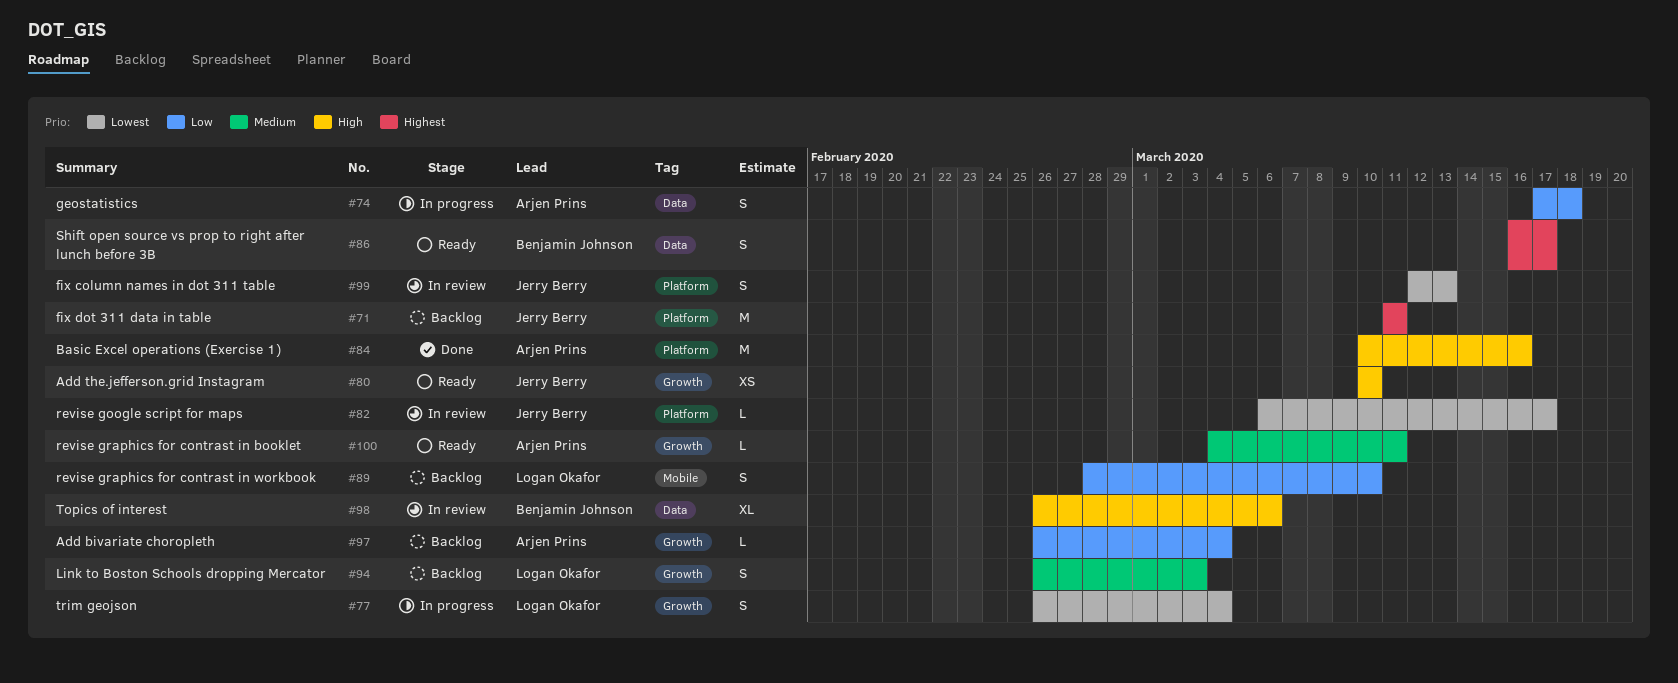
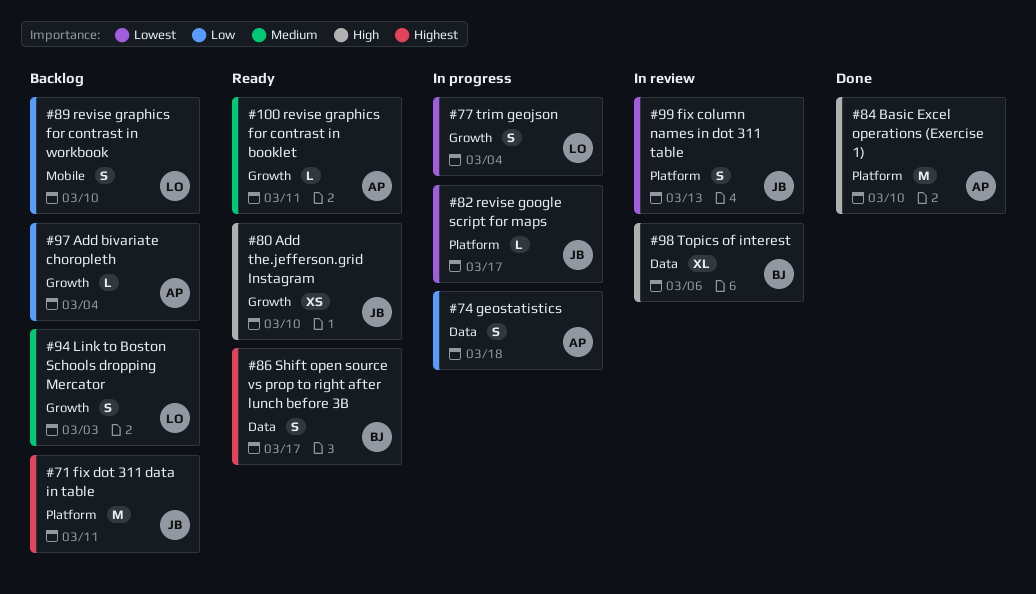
#82, status: In review -> In progress
#84, due: Mar 16 -> Mar 10

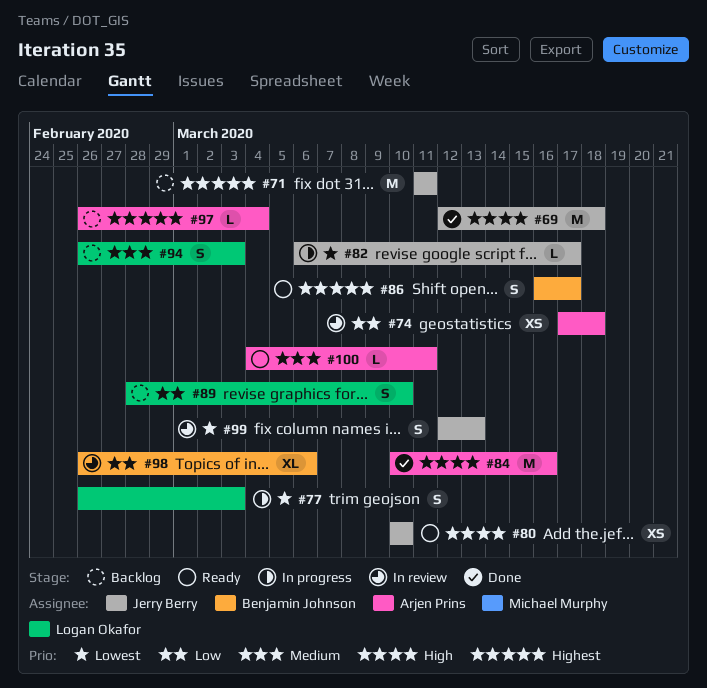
#69: none -> present
#74, status: In progress -> In review
#74, estimate: S -> XS
#77, due: Mar 4 -> Mar 3
#84, due: Mar 10 -> Mar 16
#97, priority: Low -> Highest
#98, priority: High -> Low

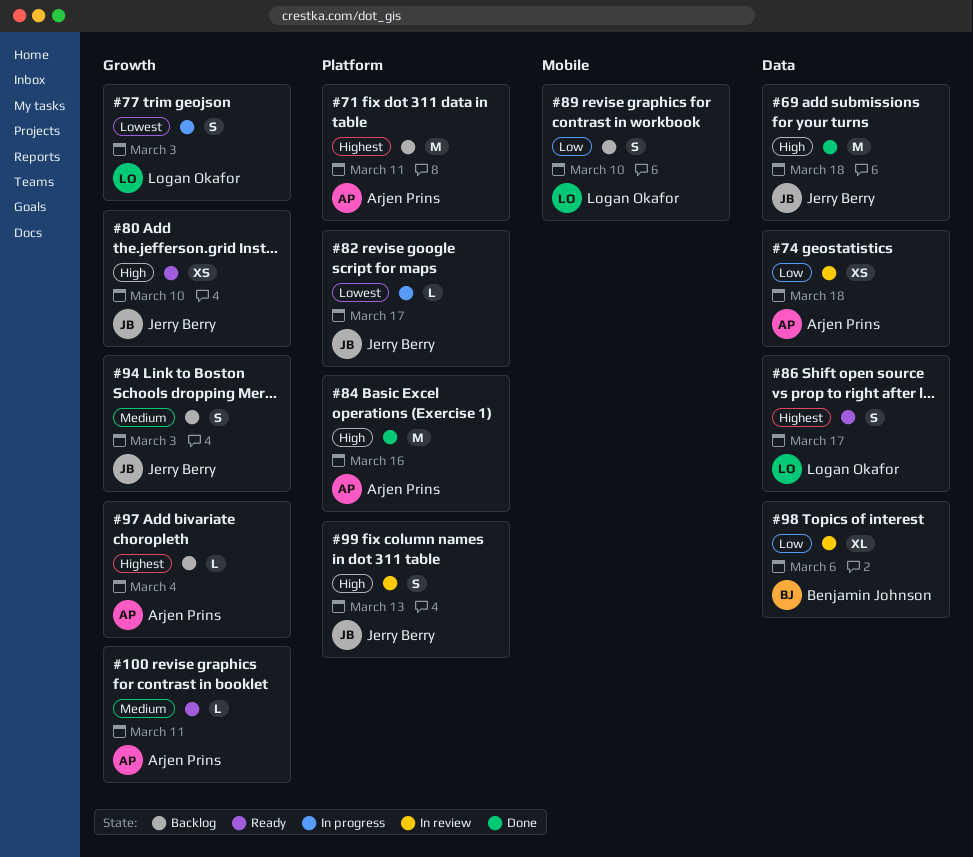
#71, owner: Jerry Berry -> Arjen Prins
#86, owner: Benjamin Johnson -> Logan Okafor
#94, owner: Logan Okafor -> Jerry Berry
#99, priority: Lowest -> High

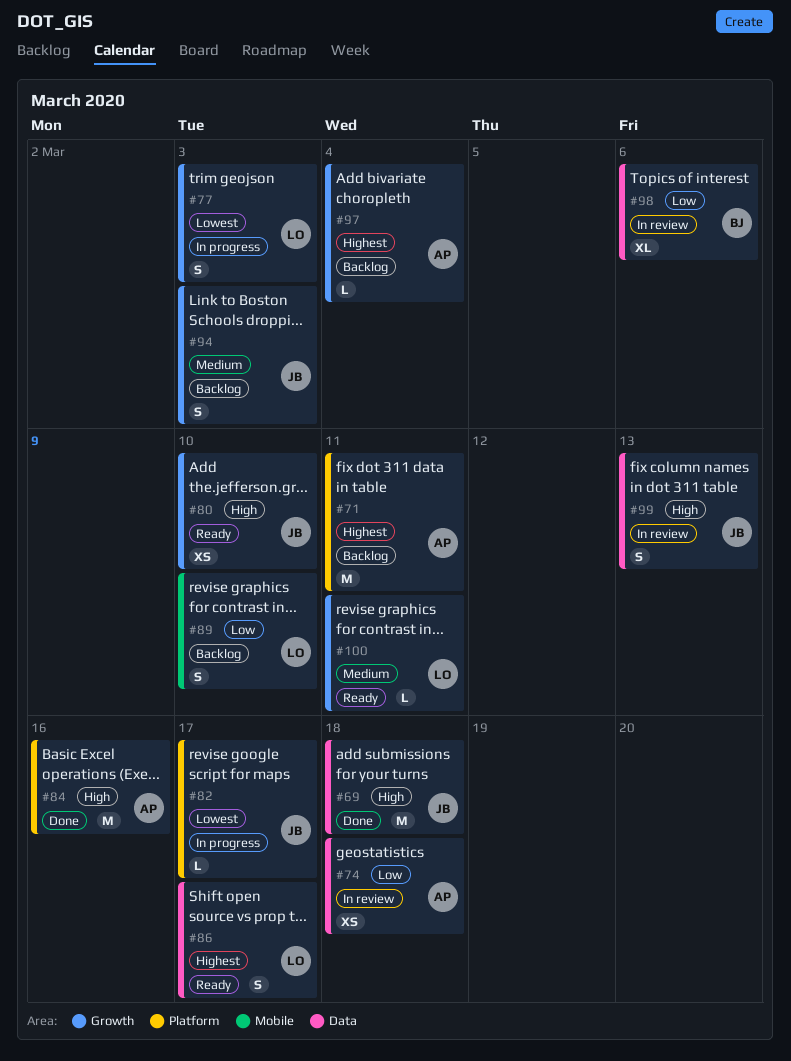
#99, label: Platform -> Data
#100, owner: Arjen Prins -> Logan Okafor

